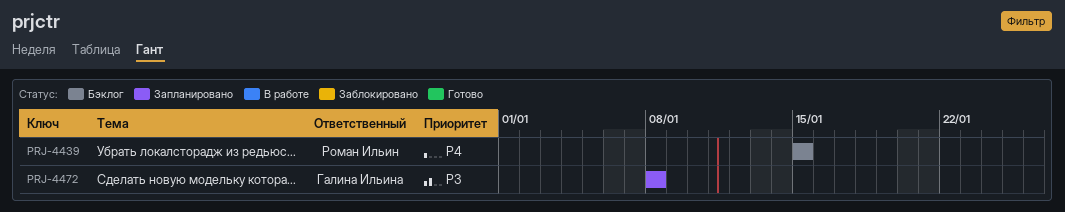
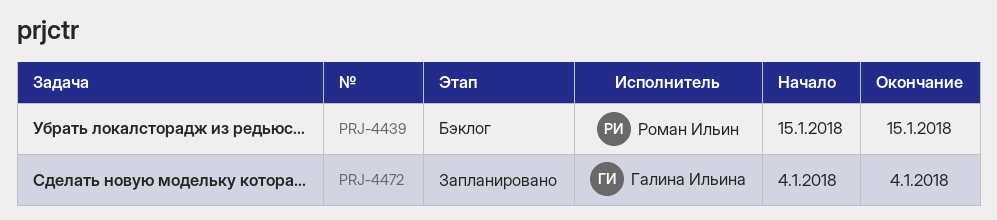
PRJ-4472, start: Jan 8 -> Jan 4
PRJ-4472, due: Jan 8 -> Jan 4

